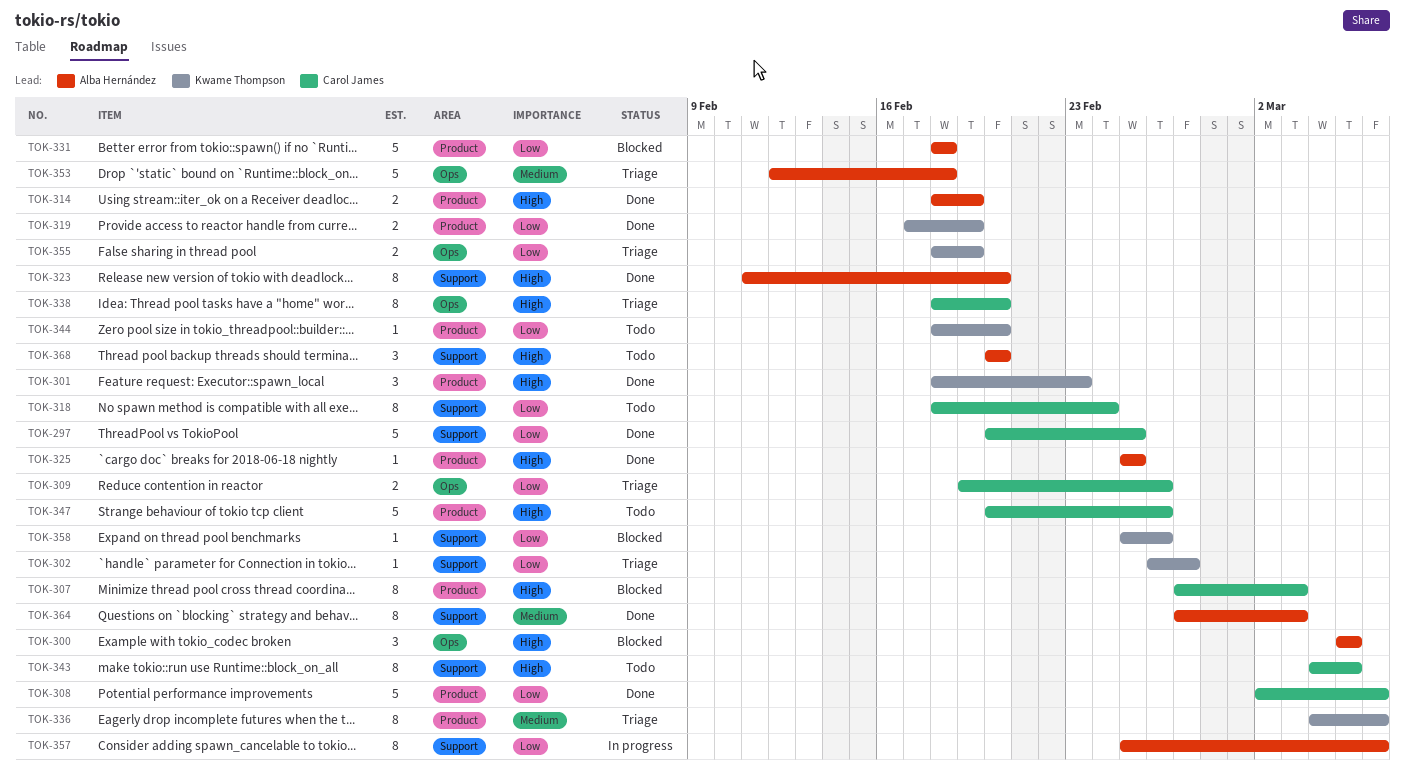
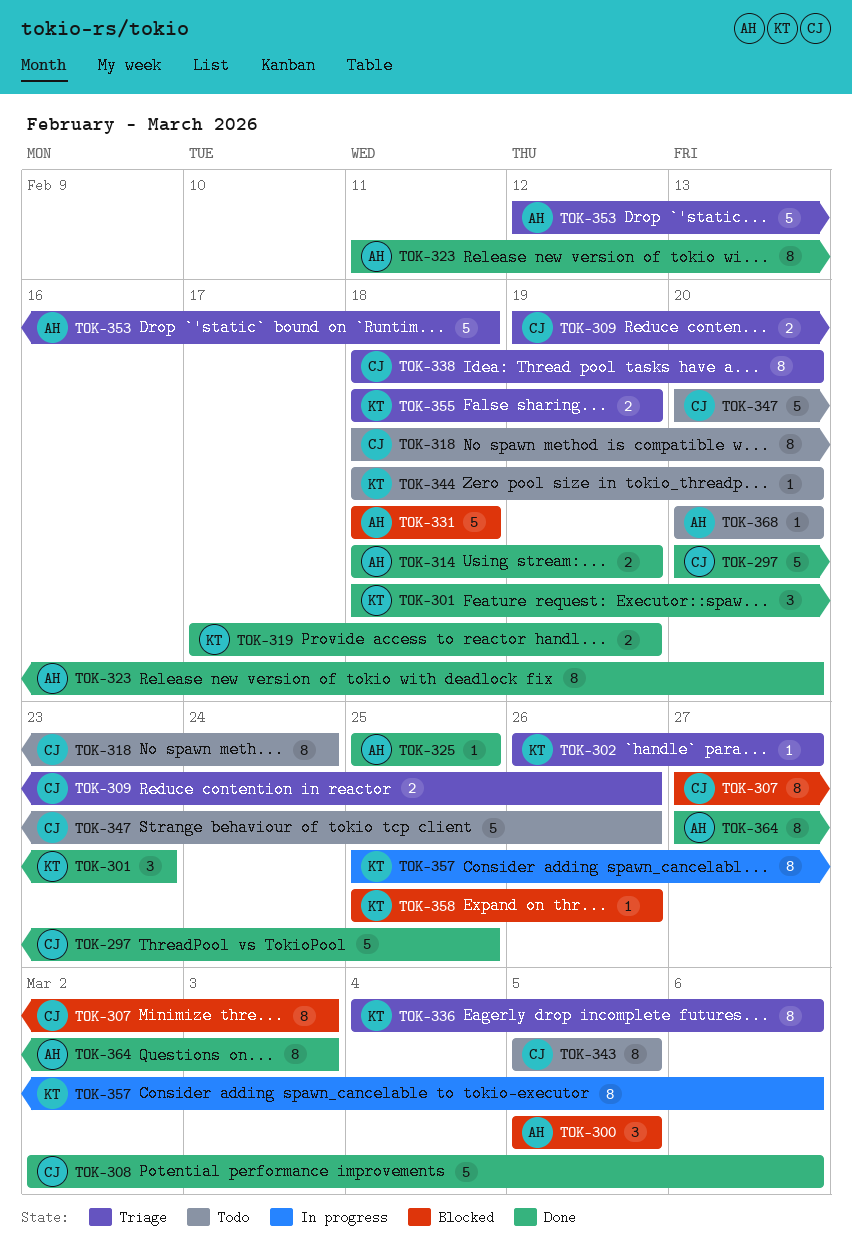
TOK-343, start: Mar 4 -> Mar 5
TOK-357, owner: Alba Hernández -> Kwame Thompson
TOK-368, estimate: 3 -> 1

